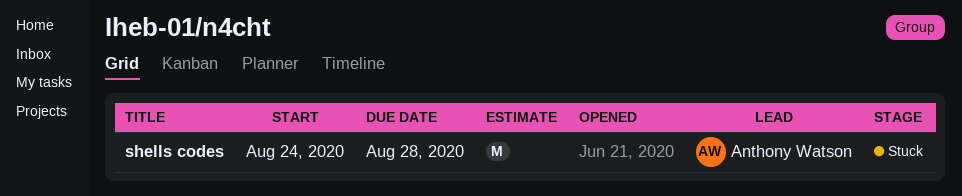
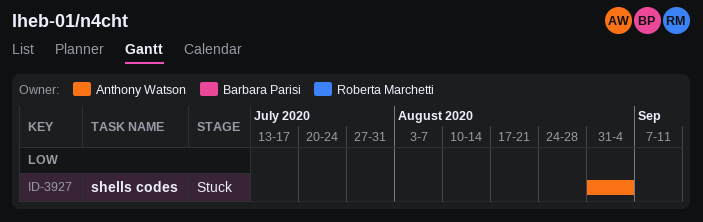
shells codes, start: Aug 24 -> Aug 31
shells codes, due: Aug 28 -> Sep 4

